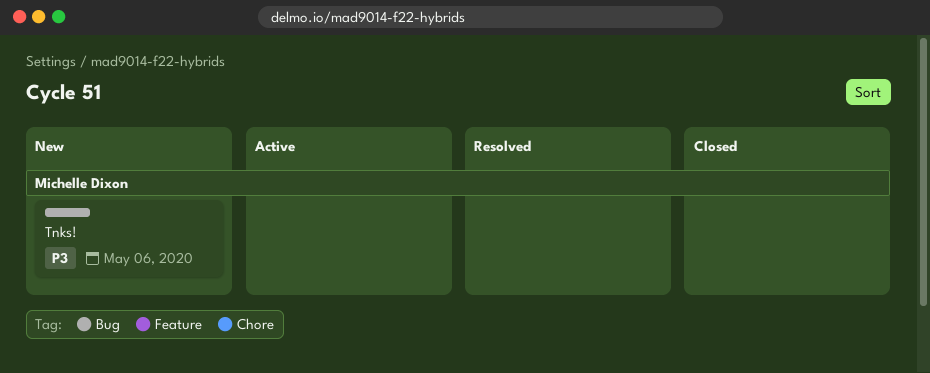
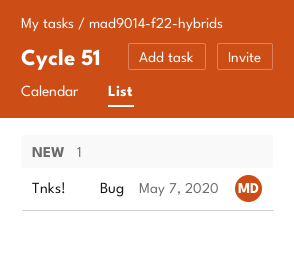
Tnks!, due: May 6 -> May 7

